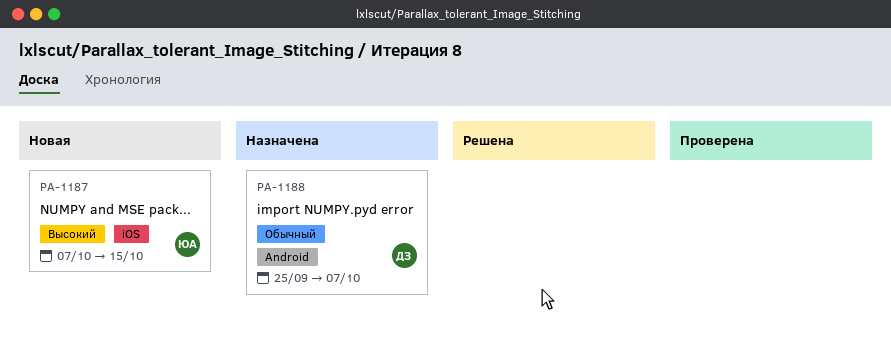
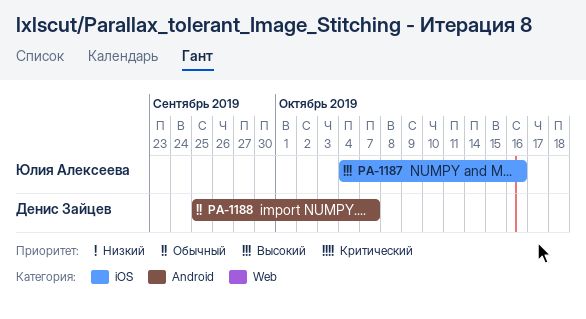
PA-1187, start: Oct 7 -> Oct 4
PA-1187, due: Oct 15 -> Oct 16

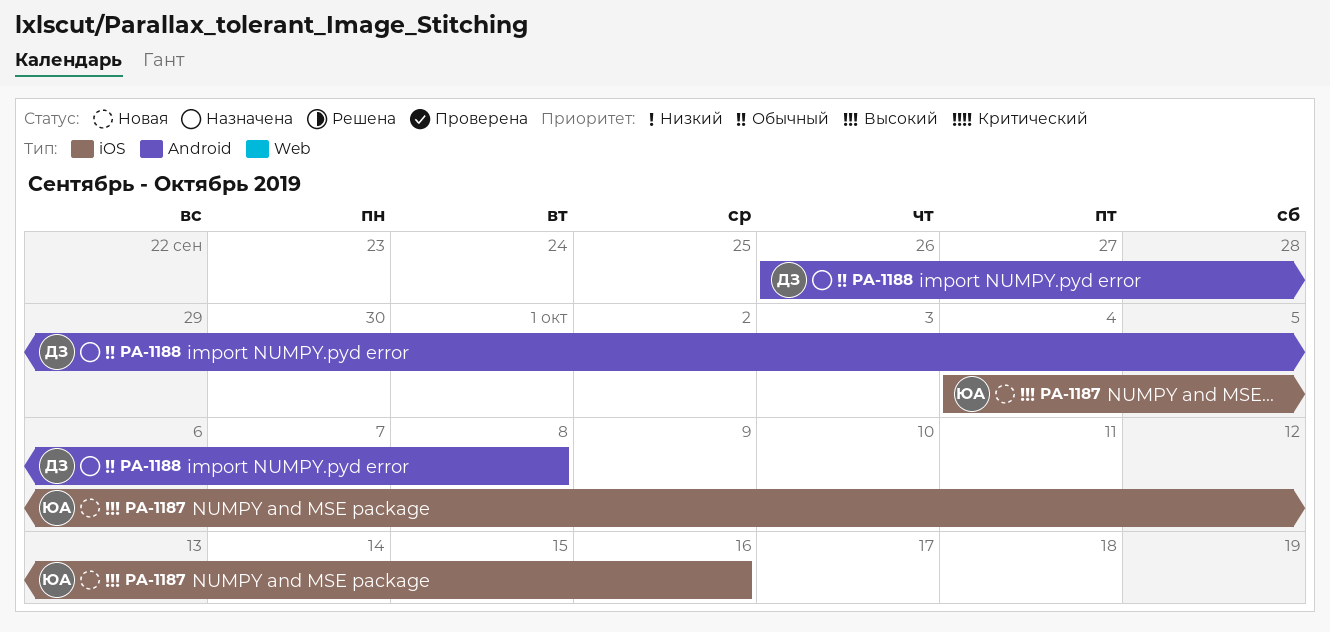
PA-1188, start: Sep 25 -> Sep 26
PA-1188, due: Oct 7 -> Oct 8

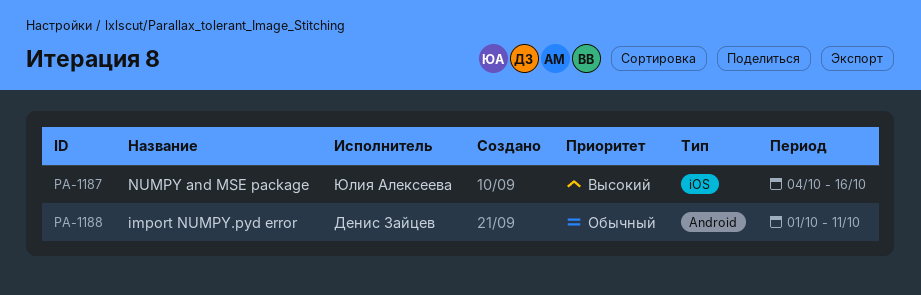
PA-1188, start: Sep 26 -> Oct 1
PA-1188, due: Oct 8 -> Oct 11

